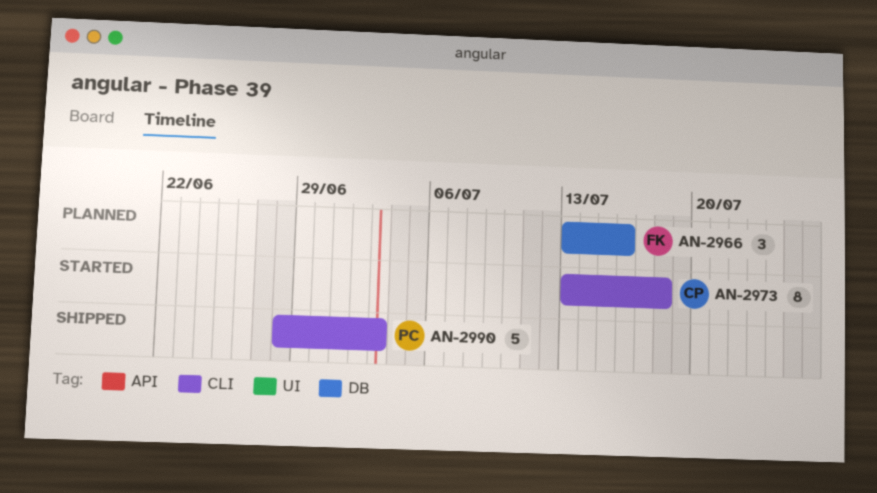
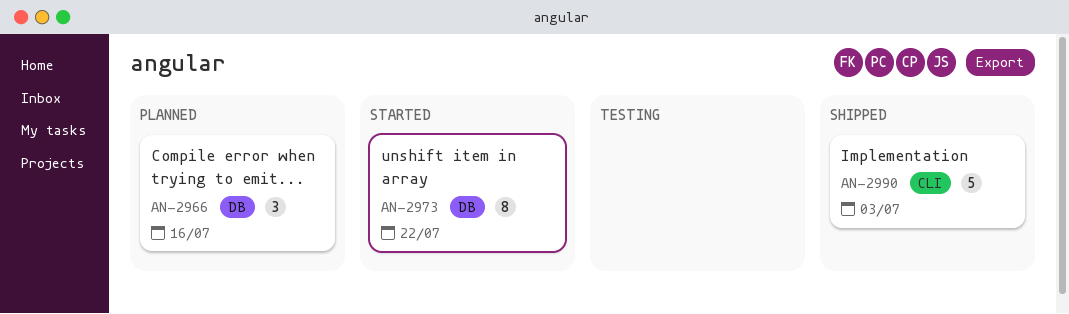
AN-2973, label: CLI -> DB
AN-2973, due: Jul 18 -> Jul 22

